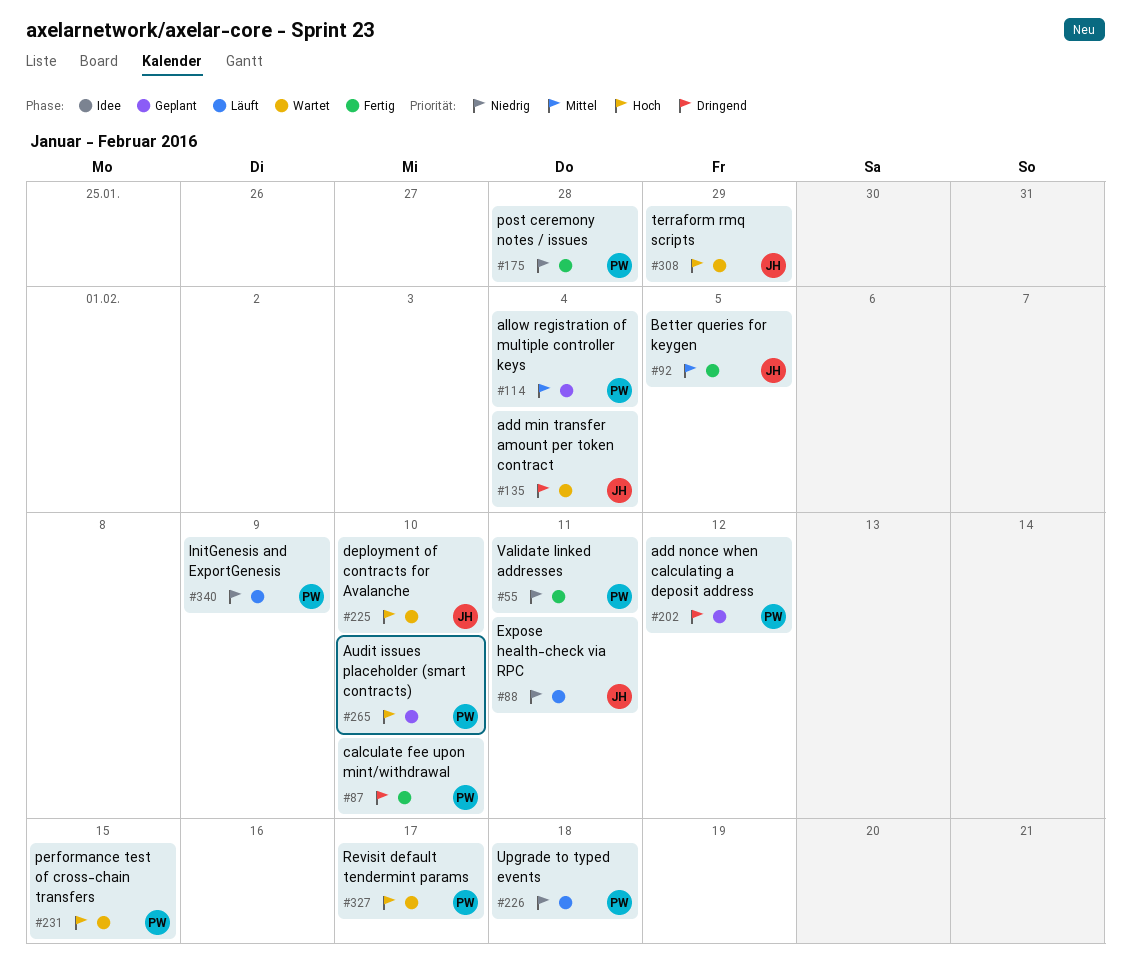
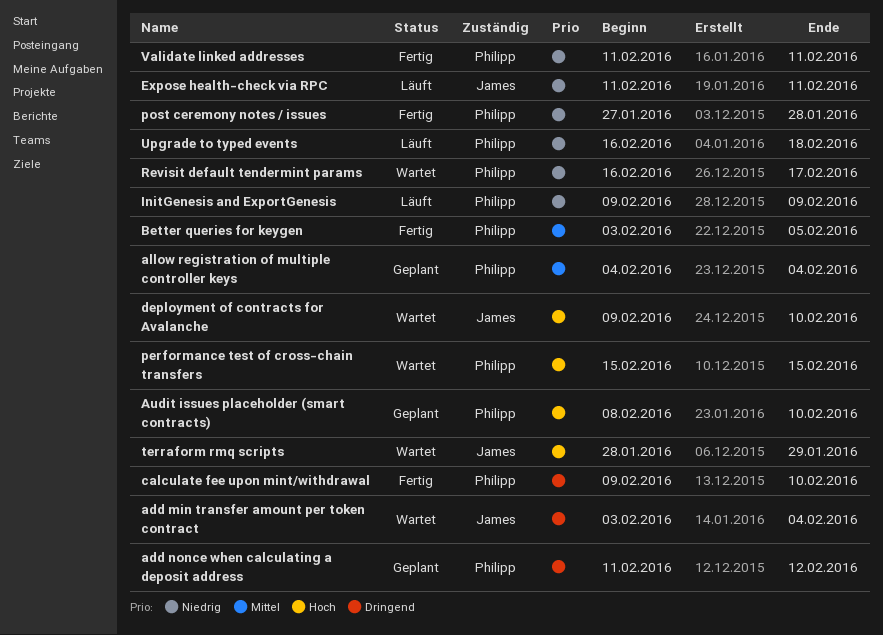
Better queries for keygen, owner: James -> Philipp
Revisit default tendermint params, priority: Hoch -> Niedrig

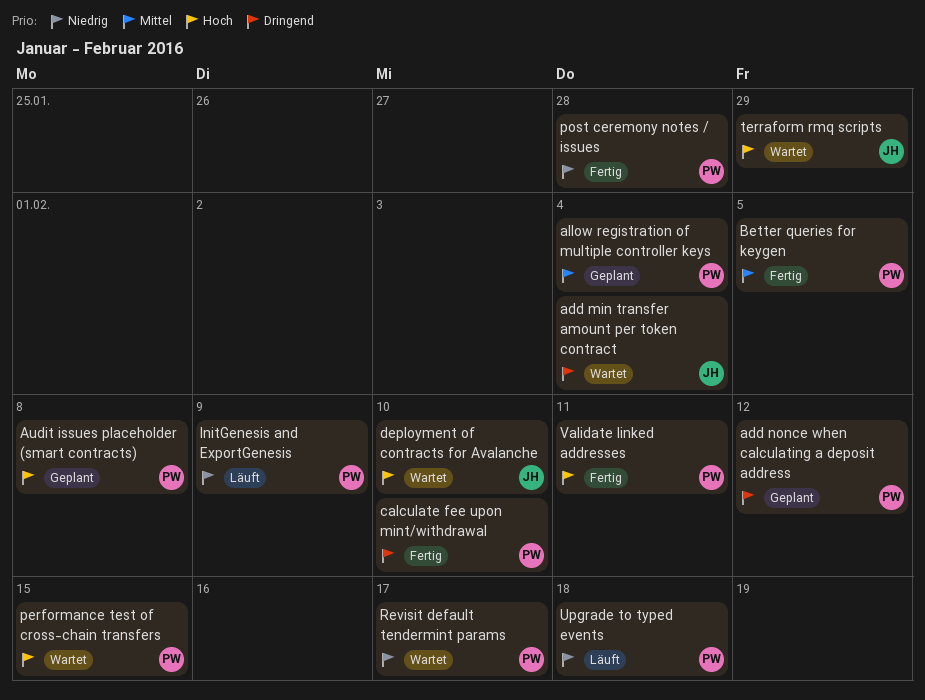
Audit issues placeholder (smart contracts), due: Feb 10 -> Feb 8
Expose health-check via RPC: present -> none
Validate linked addresses, priority: Niedrig -> Hoch

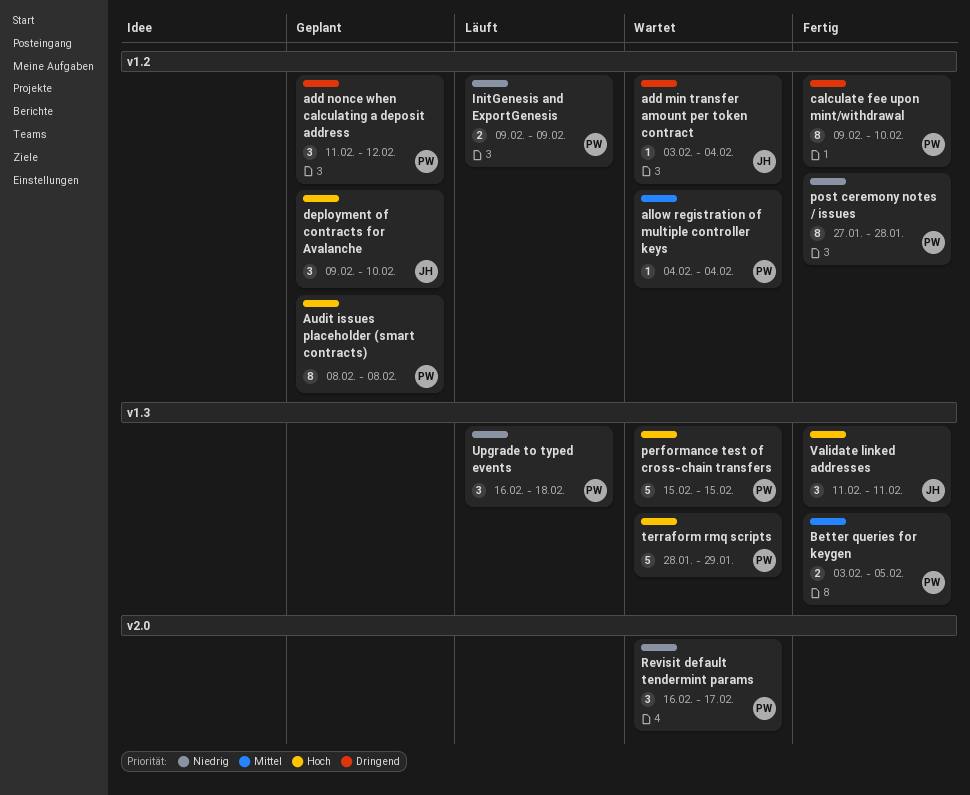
allow registration of multiple controller keys, status: Geplant -> Wartet
deployment of contracts for Avalanche, status: Wartet -> Geplant
terraform rmq scripts, owner: JH -> PW
Validate linked addresses, owner: PW -> JH

